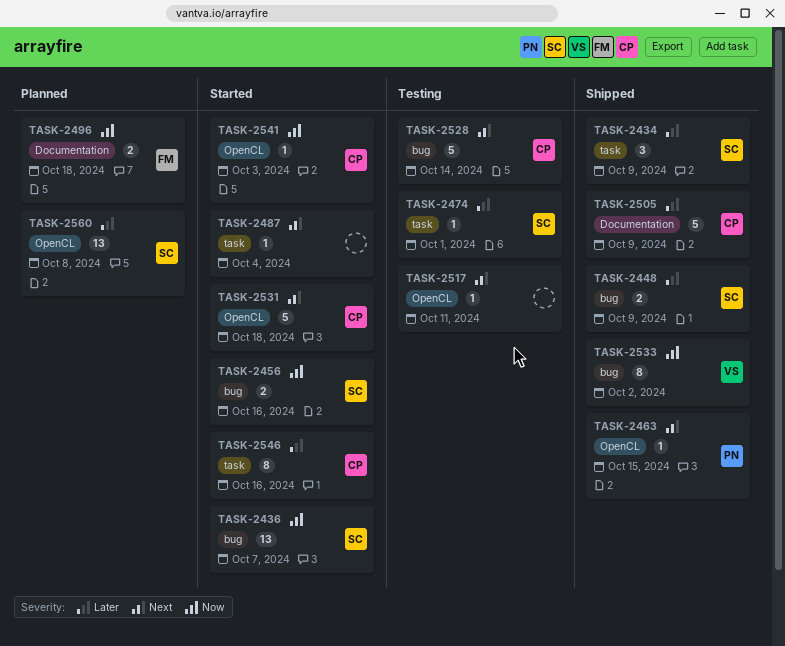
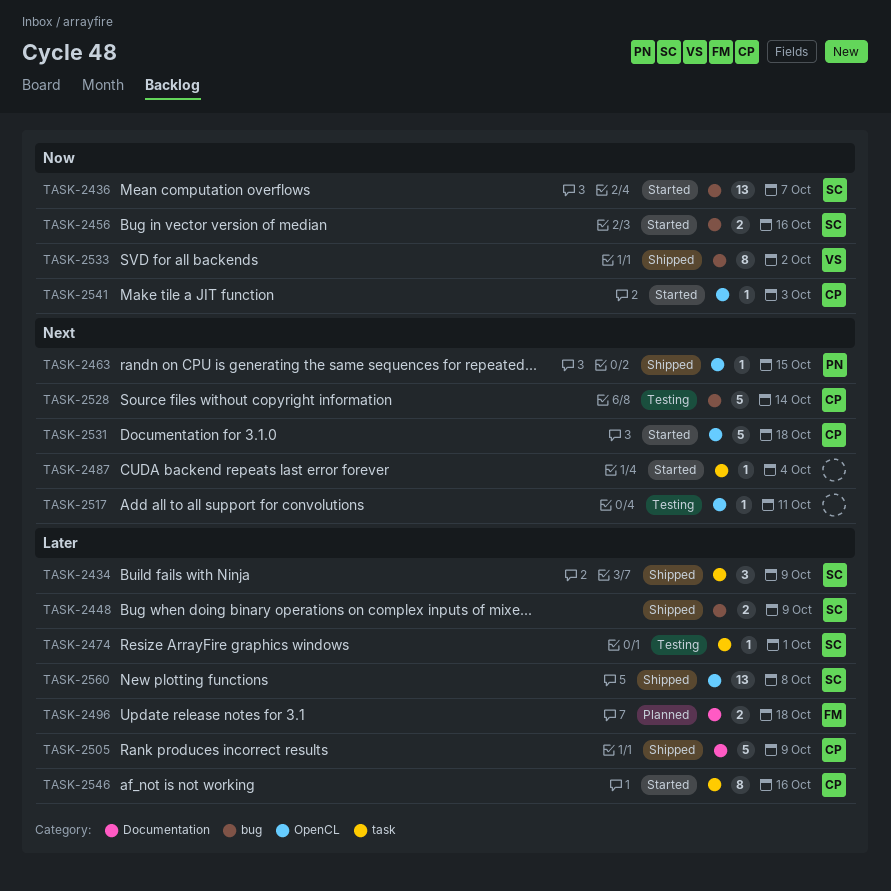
TASK-2496, priority: Now -> Later
TASK-2560, status: Planned -> Shipped

